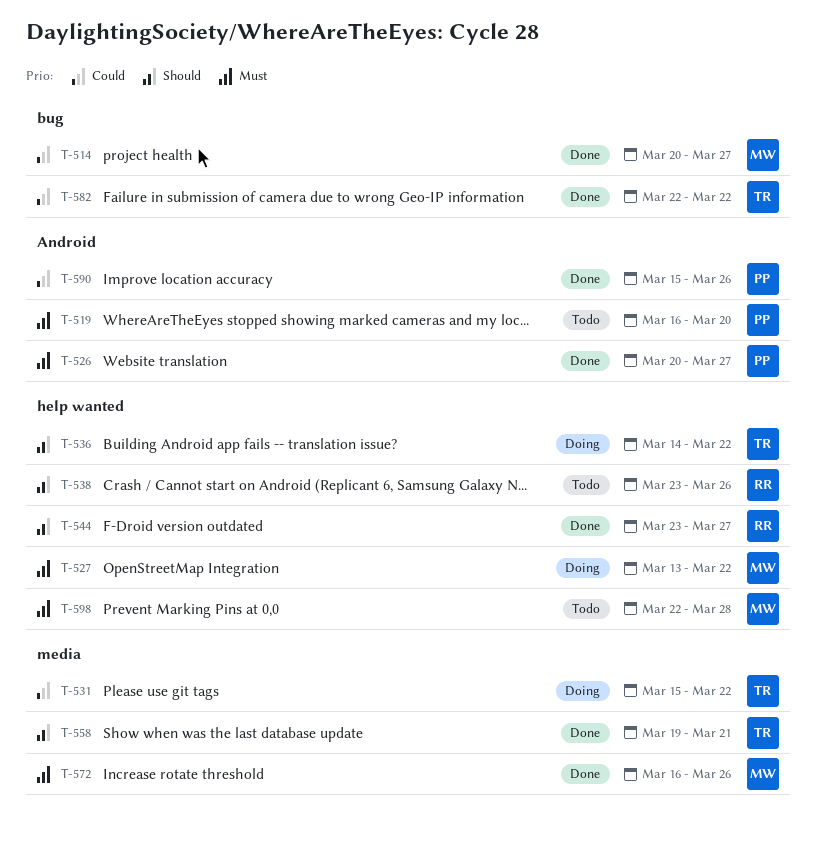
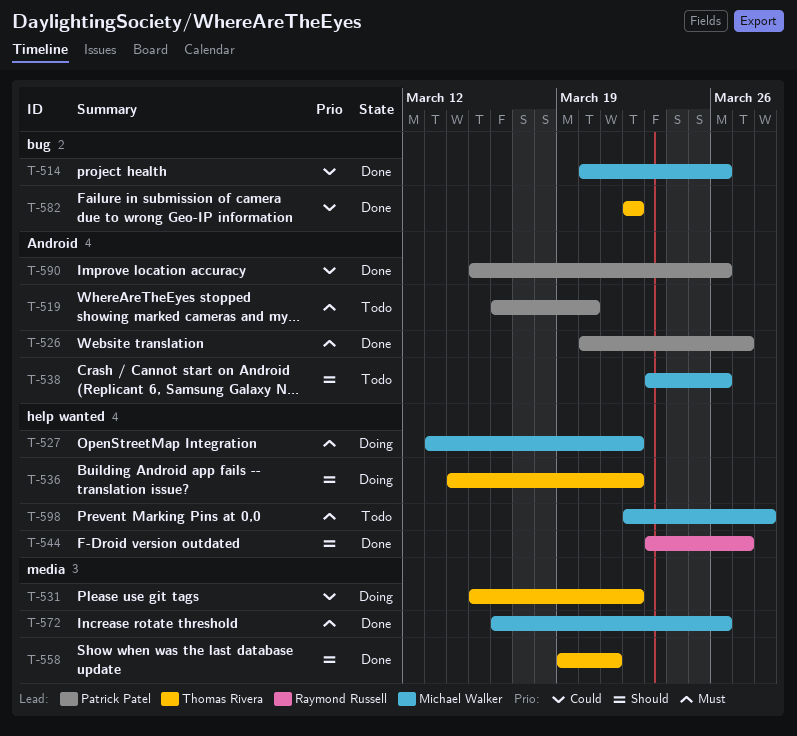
T-514, due: Mar 27 -> Mar 26
T-538, owner: Raymond Russell -> Michael Walker
T-538, label: help wanted -> Android

